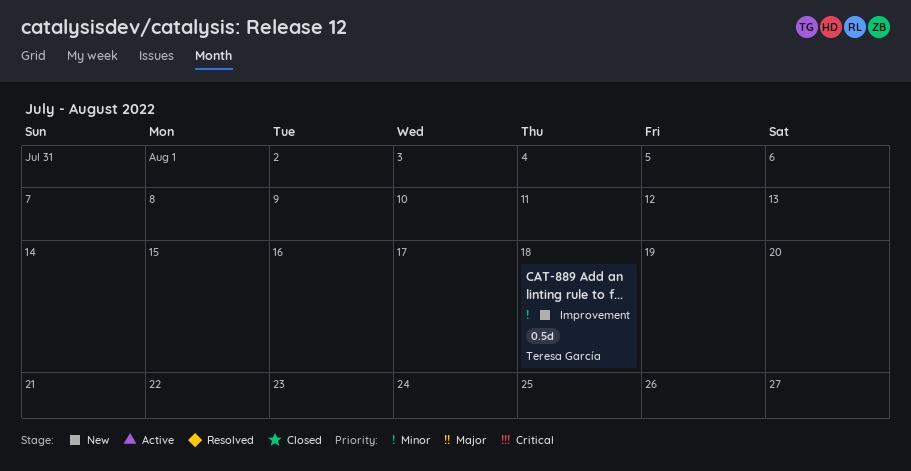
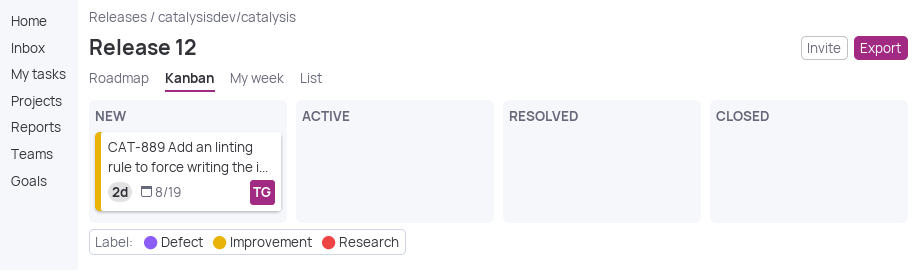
CAT-889, estimate: 0.5d -> 2d
CAT-889, due: Aug 18 -> Aug 19

